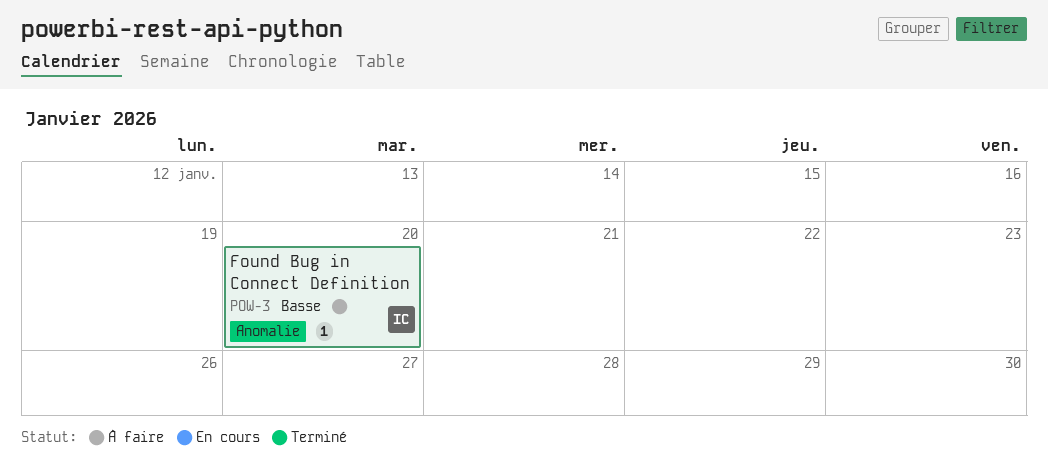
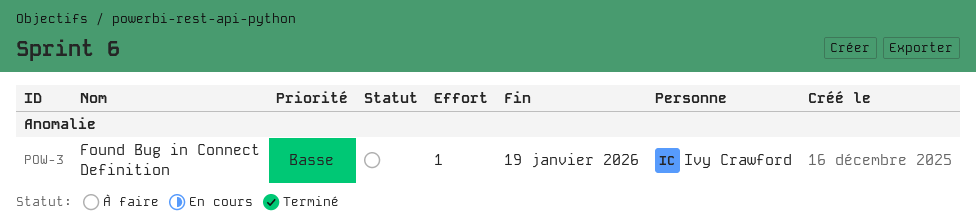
POW-3, due: Jan 20 -> Jan 19

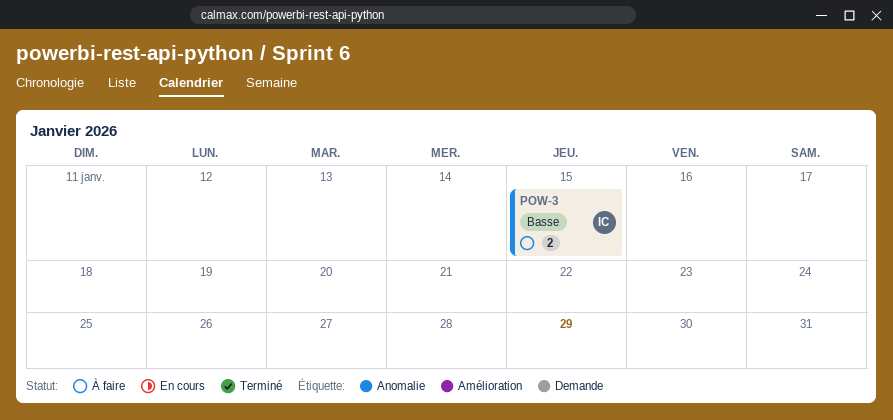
POW-3, estimate: 1 -> 2
POW-3, due: Jan 19 -> Jan 15

